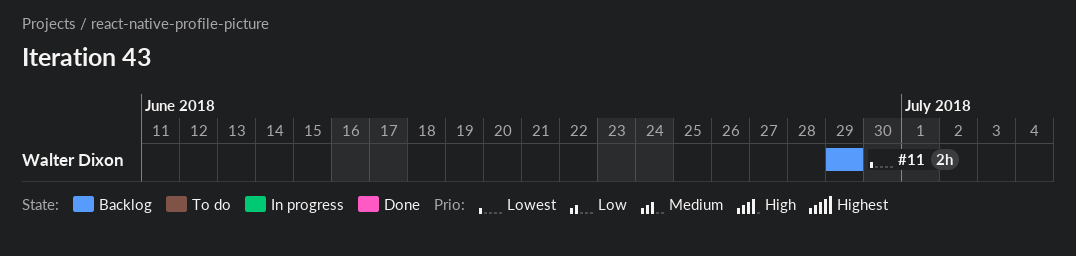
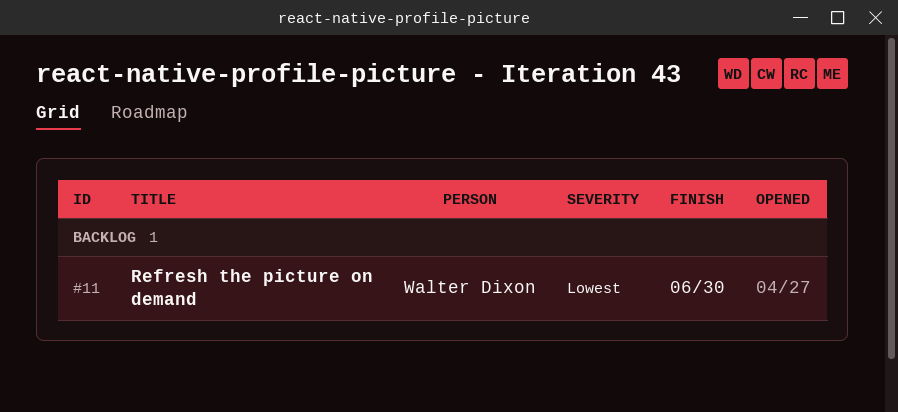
#11, due: Jun 29 -> Jun 30

